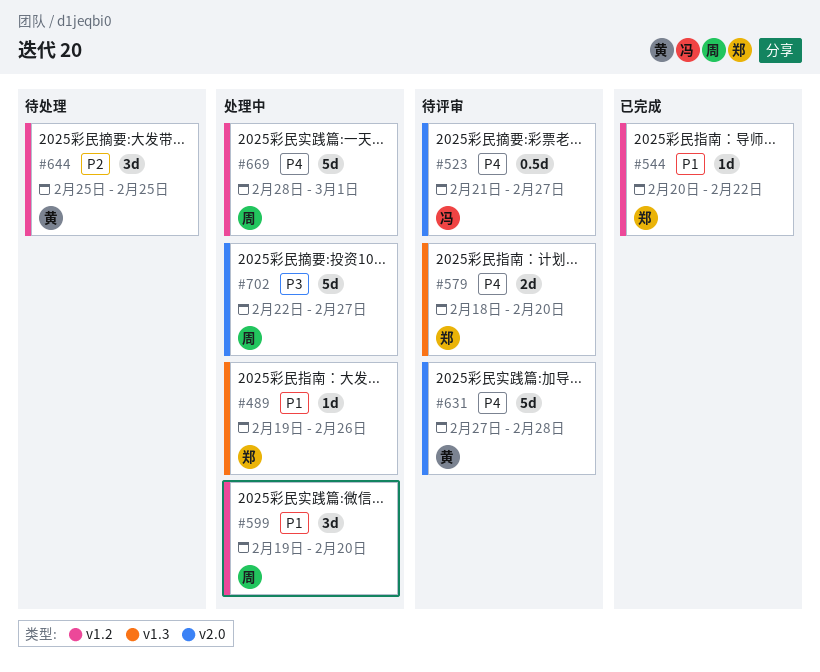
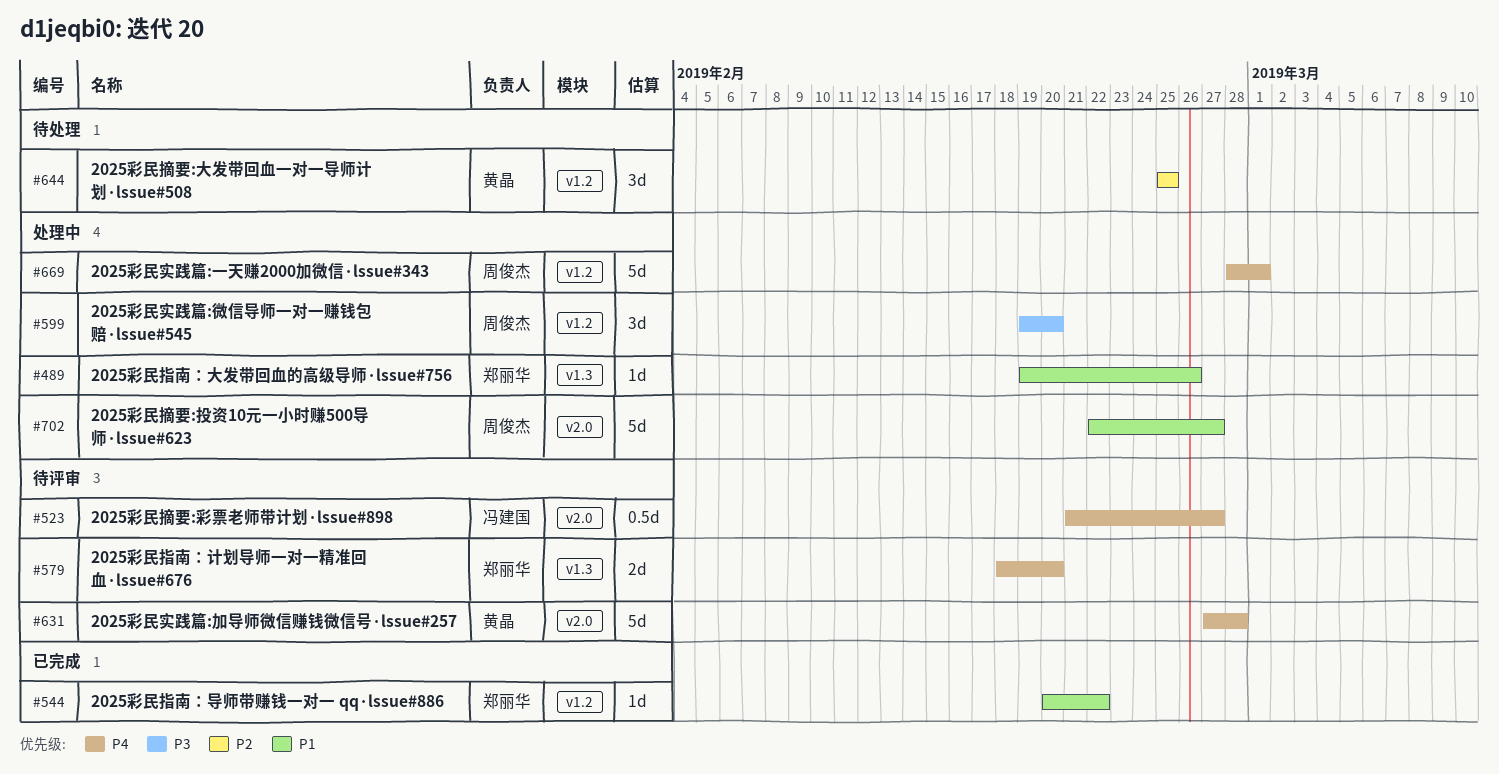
#599, priority: P1 -> P3
#702, priority: P3 -> P1

